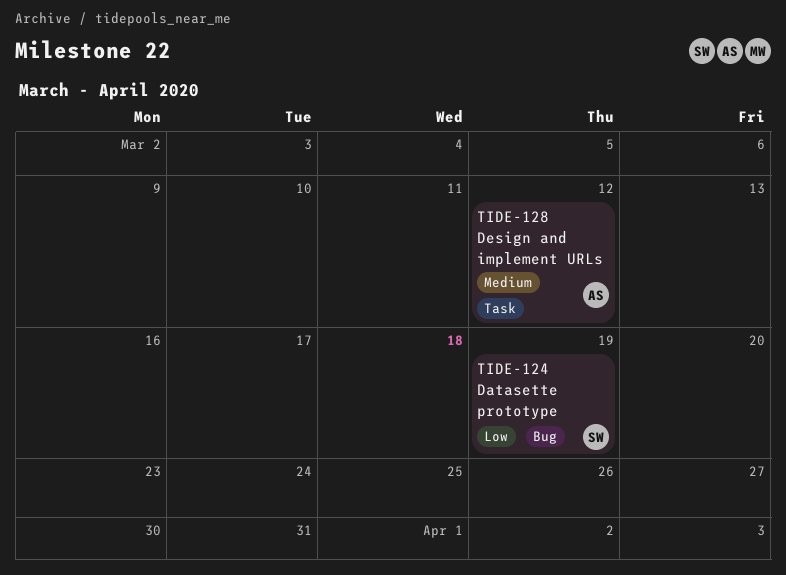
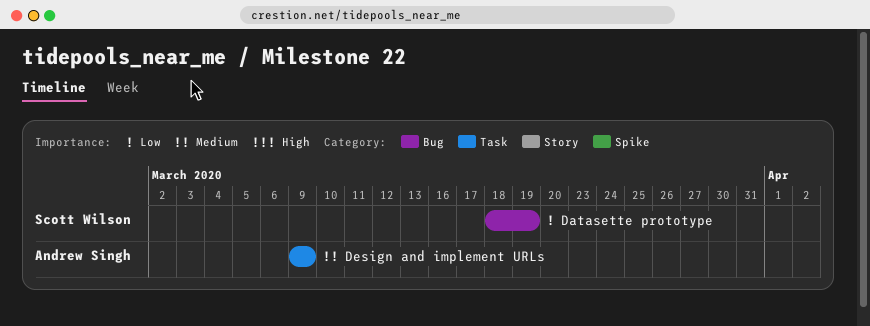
Design and implement URLs, due: Mar 12 -> Mar 9

